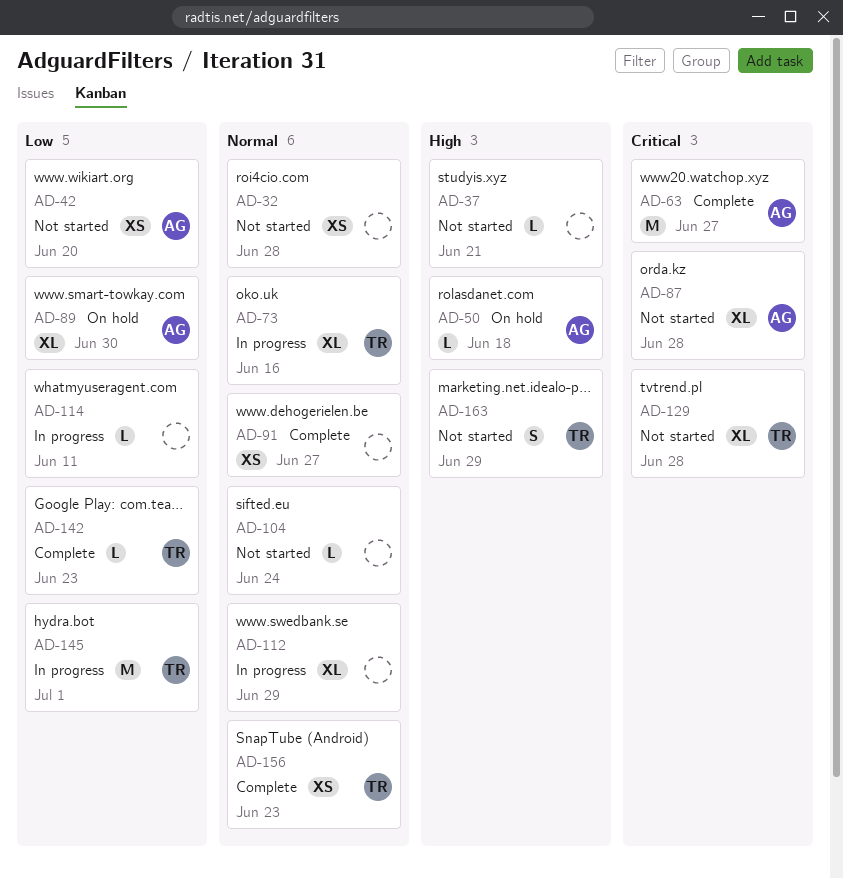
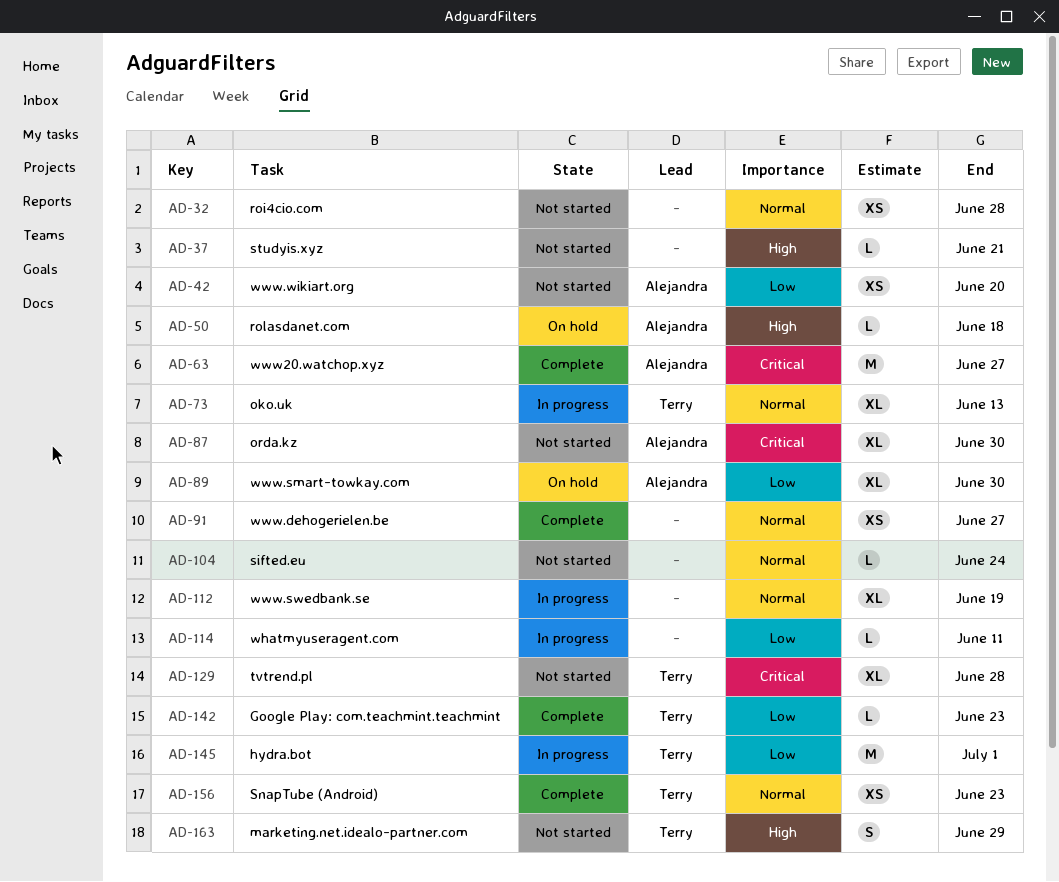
AD-73, due: Jun 16 -> Jun 13
AD-87, due: Jun 28 -> Jun 30
AD-112, due: Jun 29 -> Jun 19

